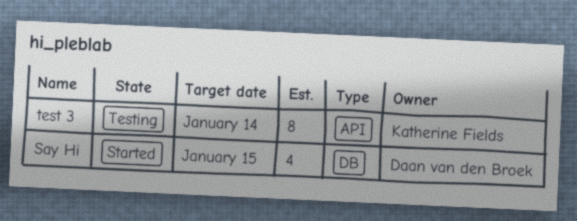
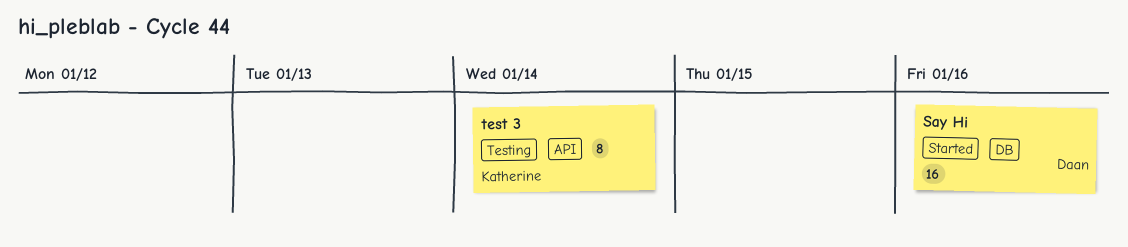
Say Hi, estimate: 4 -> 16
Say Hi, due: Jan 15 -> Jan 16

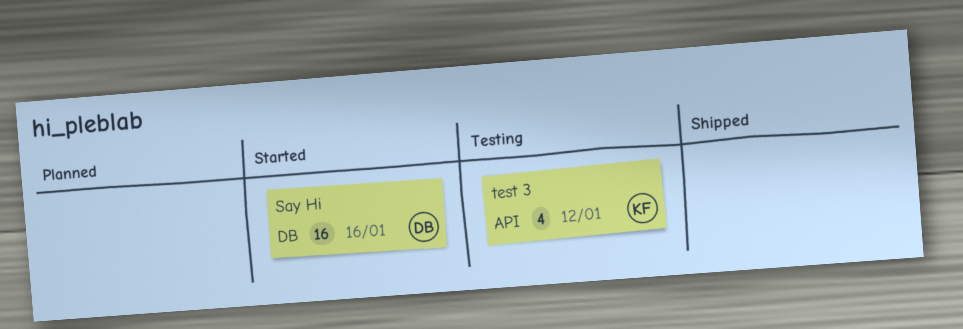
test 3, estimate: 8 -> 4
test 3, due: Jan 14 -> Jan 12

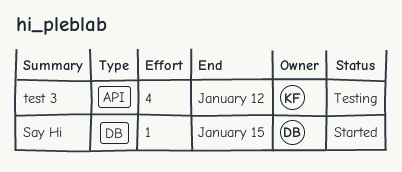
Say Hi, estimate: 16 -> 1
Say Hi, due: Jan 16 -> Jan 15

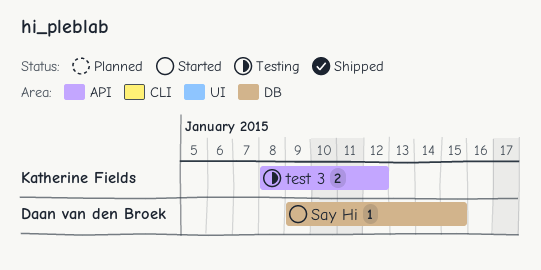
test 3, estimate: 4 -> 2

